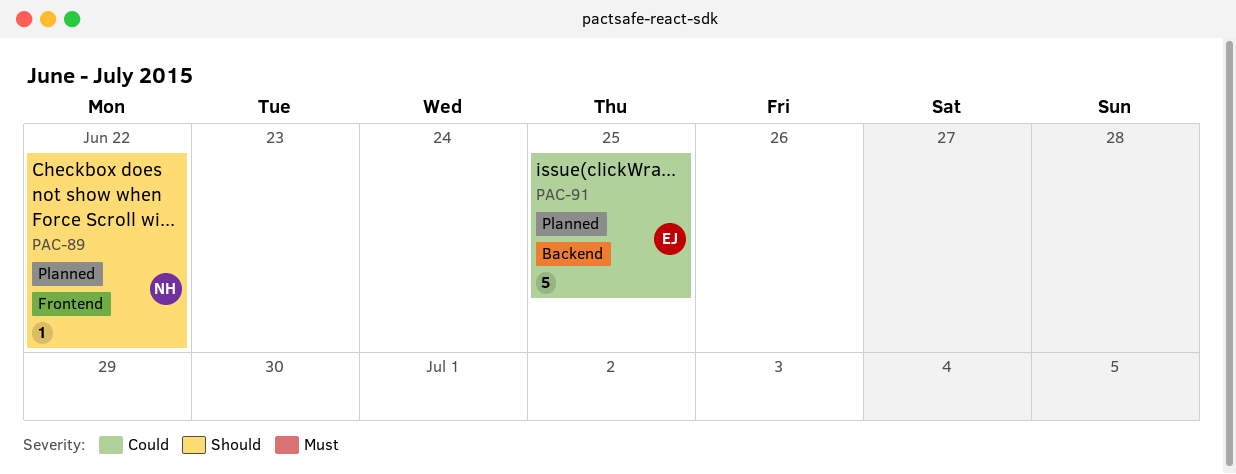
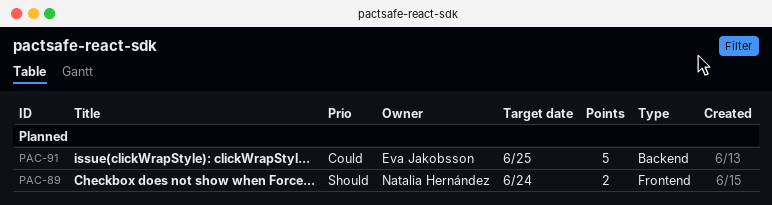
PAC-89, estimate: 1 -> 2
PAC-89, due: Jun 22 -> Jun 24

